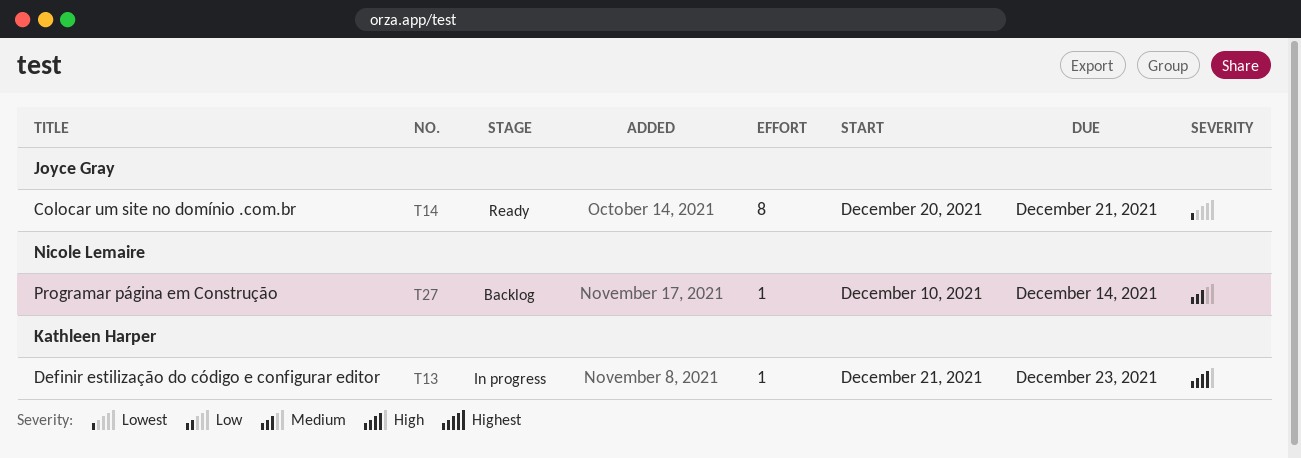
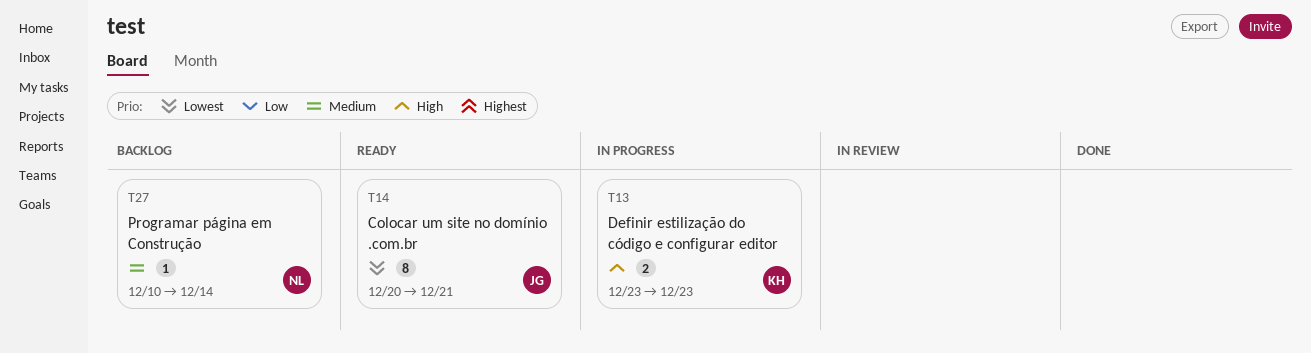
T13, estimate: 1 -> 2
T13, start: Dec 21 -> Dec 23

